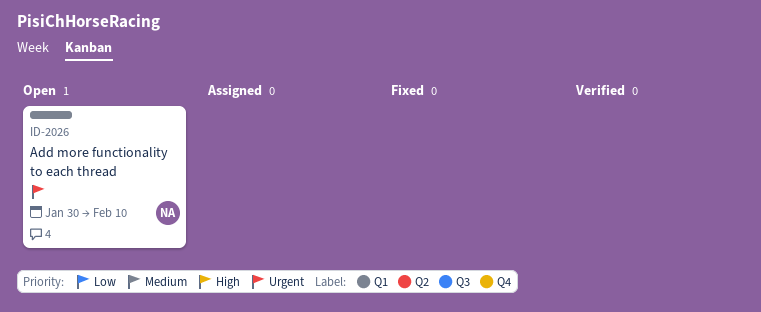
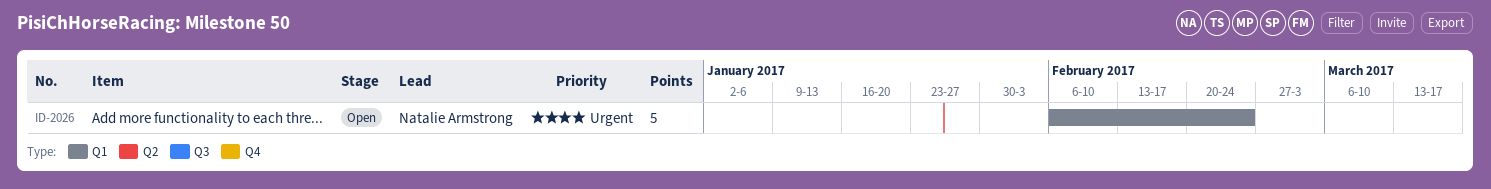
ID-2026, start: Jan 30 -> Feb 6
ID-2026, due: Feb 10 -> Feb 24

